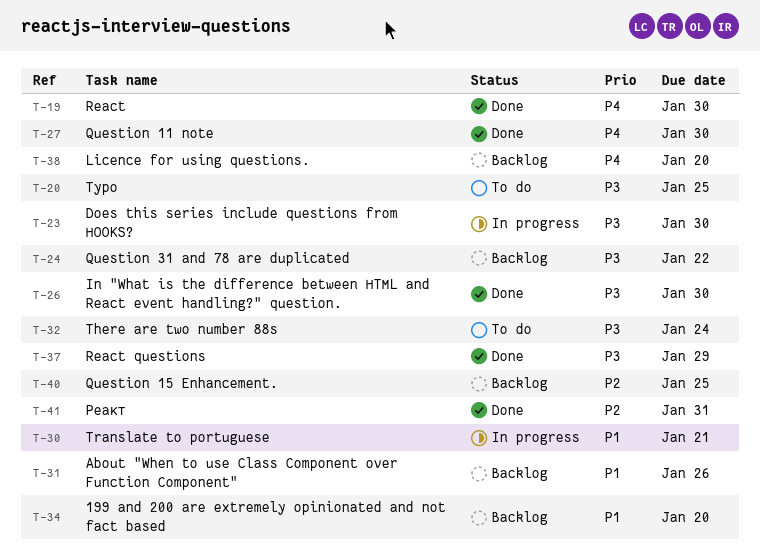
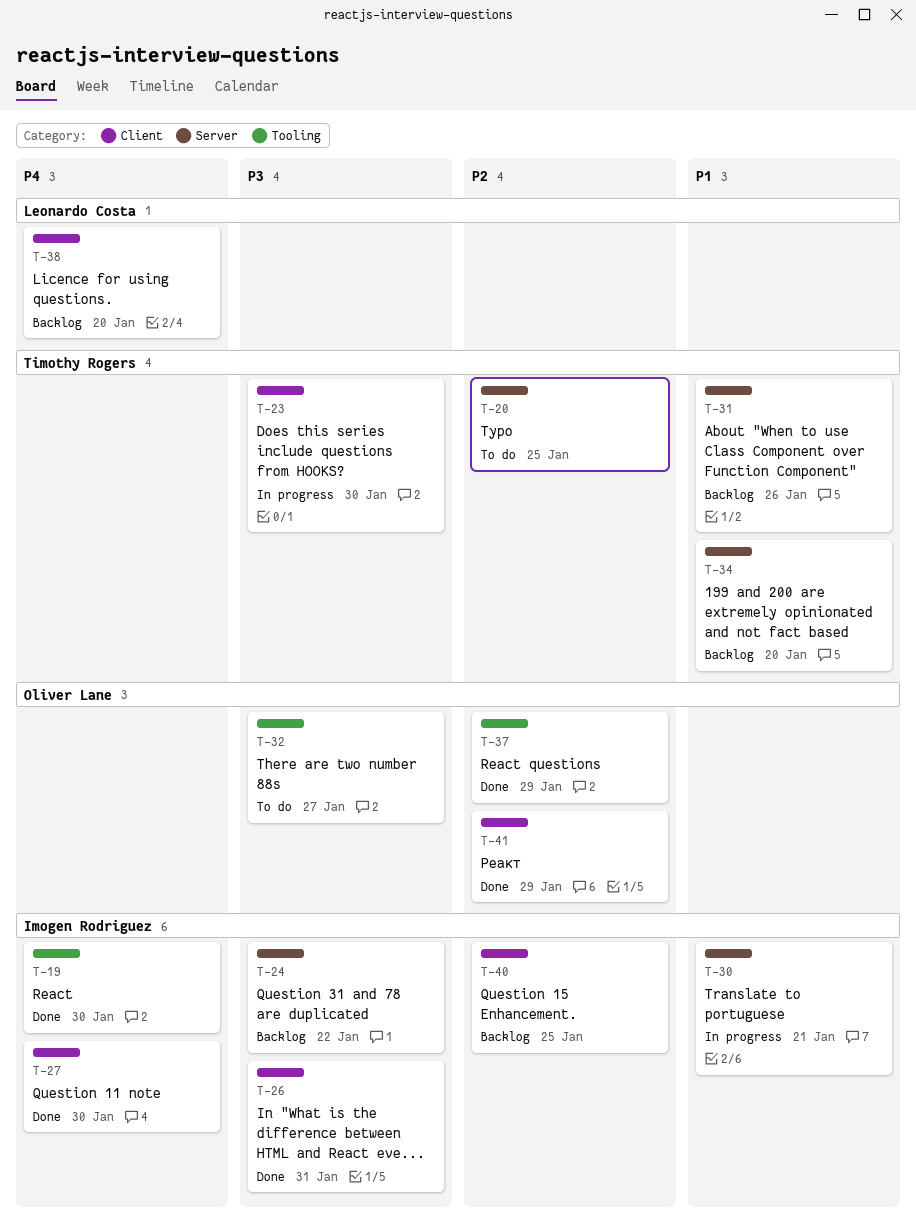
T-20, priority: P3 -> P2
T-26, due: Jan 30 -> Jan 31
T-32, due: Jan 24 -> Jan 27
T-37, priority: P3 -> P2
T-41, due: Jan 31 -> Jan 29

